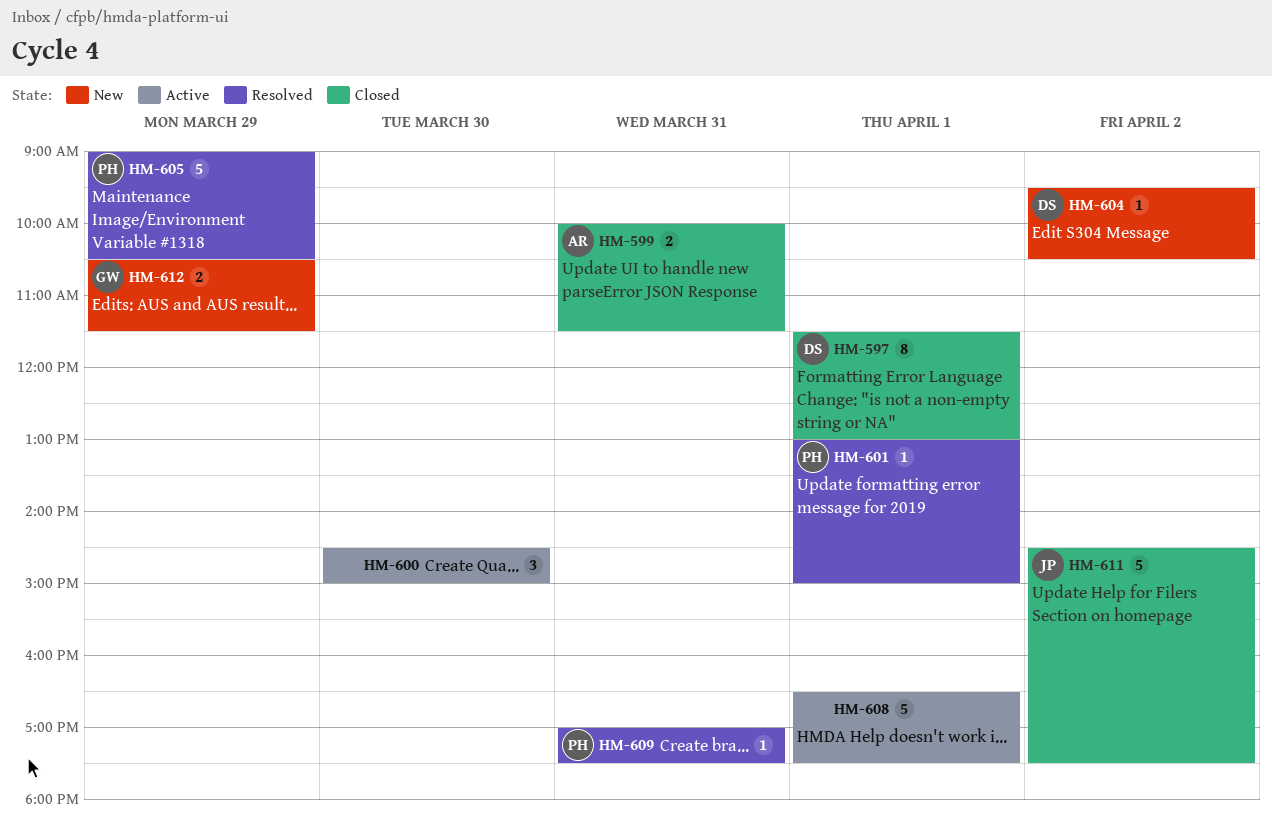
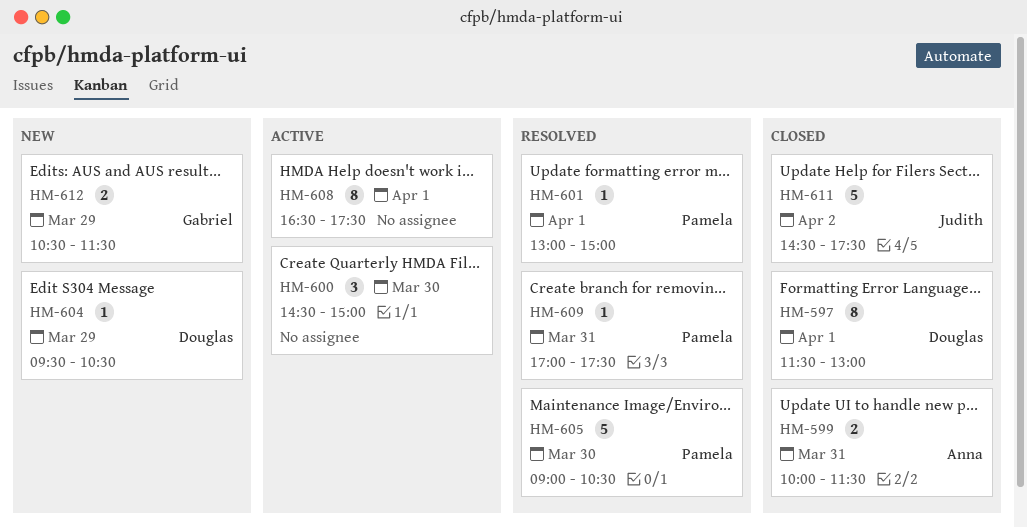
HM-604, day: Apr 2 -> Mar 29
HM-605, day: Mar 29 -> Mar 30
HM-608, estimate: 5 -> 8

